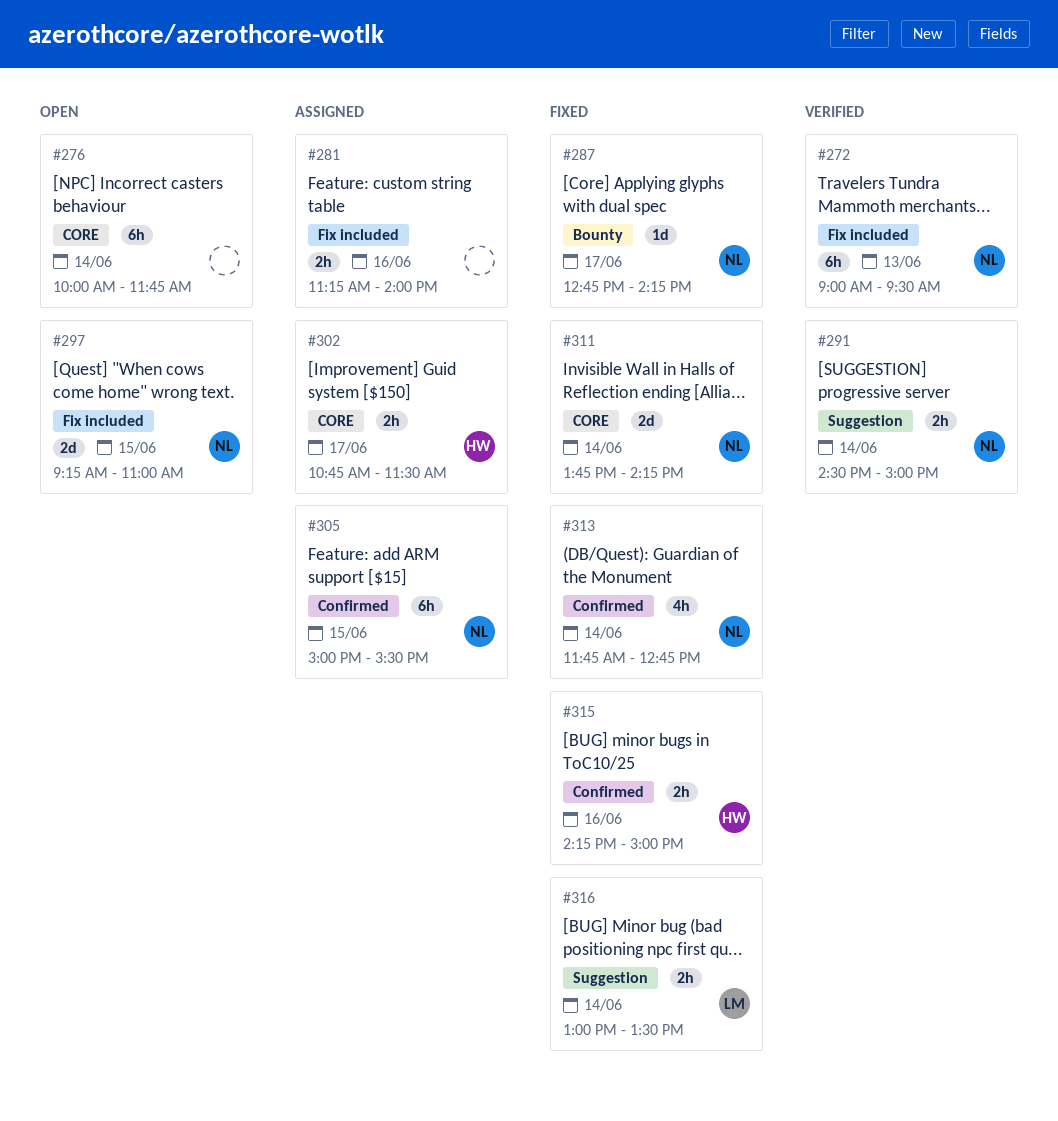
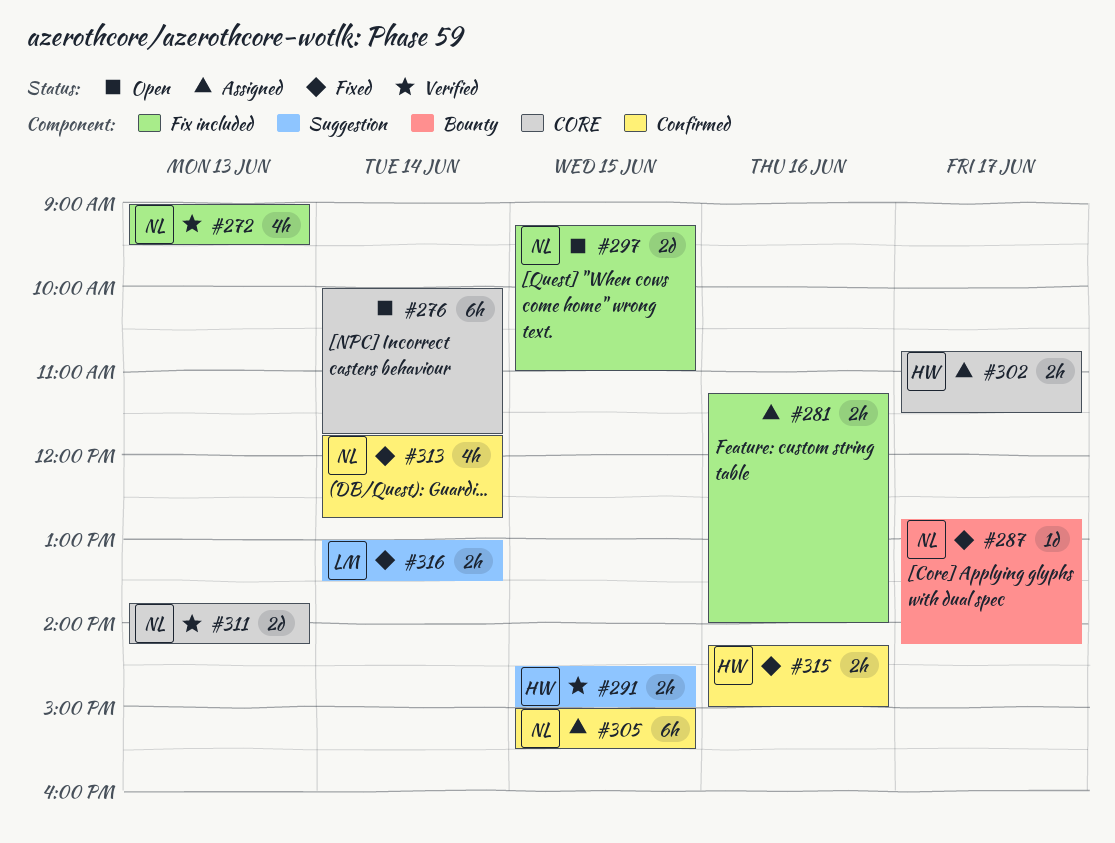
#272, estimate: 6h -> 4h
#291, owner: NL -> HW
#291, day: Jun 14 -> Jun 15
#311, status: Fixed -> Verified
#311, day: Jun 14 -> Jun 13

